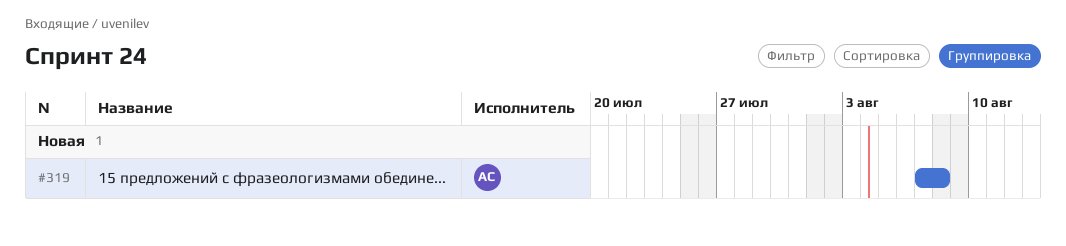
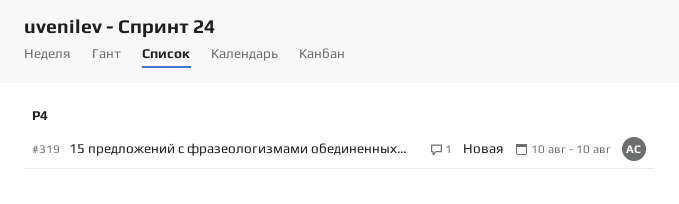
#319, start: Aug 7 -> Aug 10
#319, due: Aug 8 -> Aug 10

